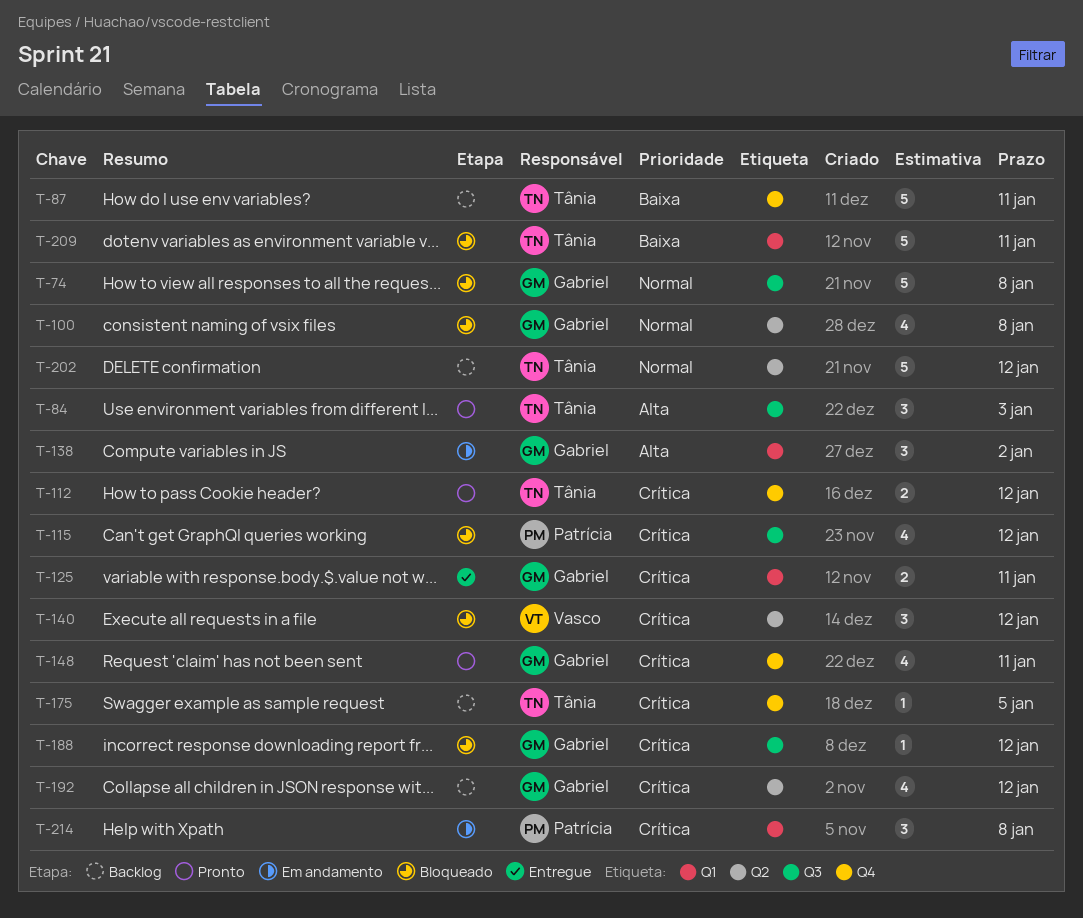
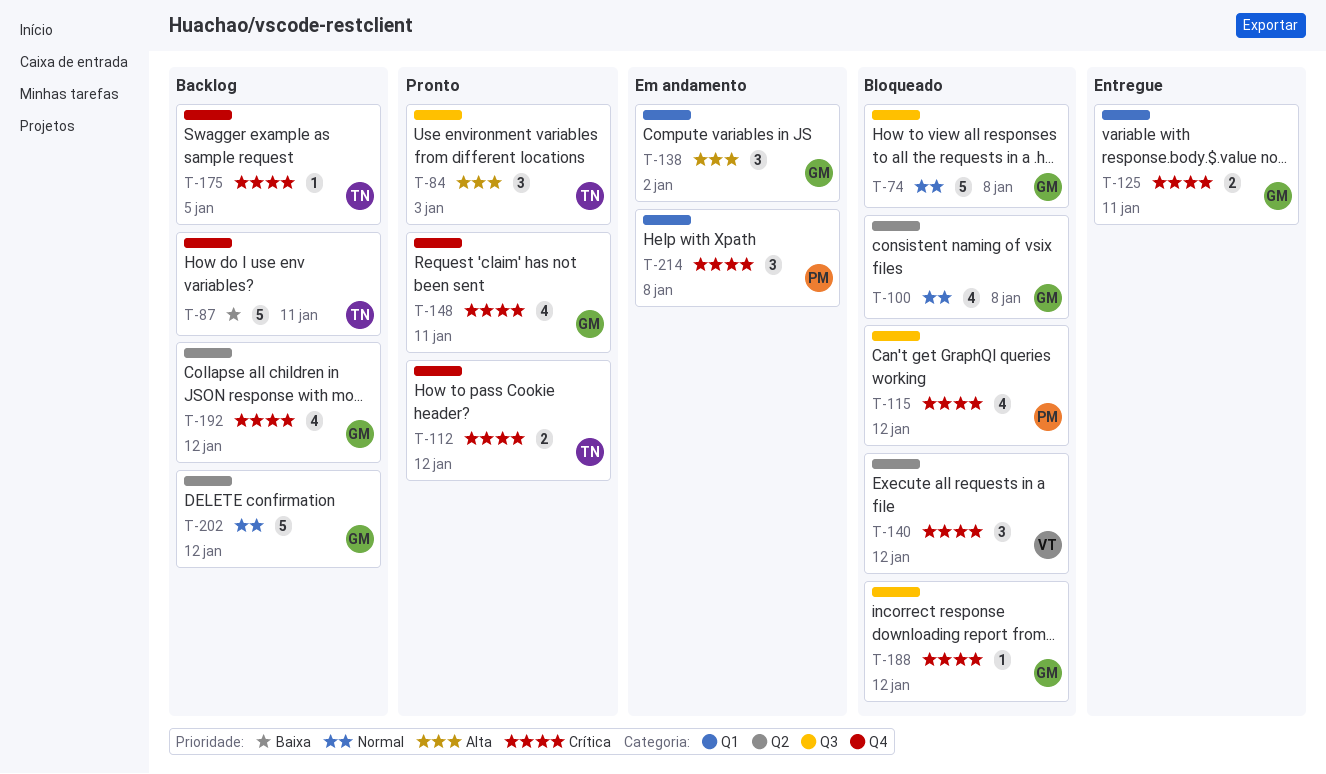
T-202, owner: Tânia -> Gabriel
T-209: present -> none

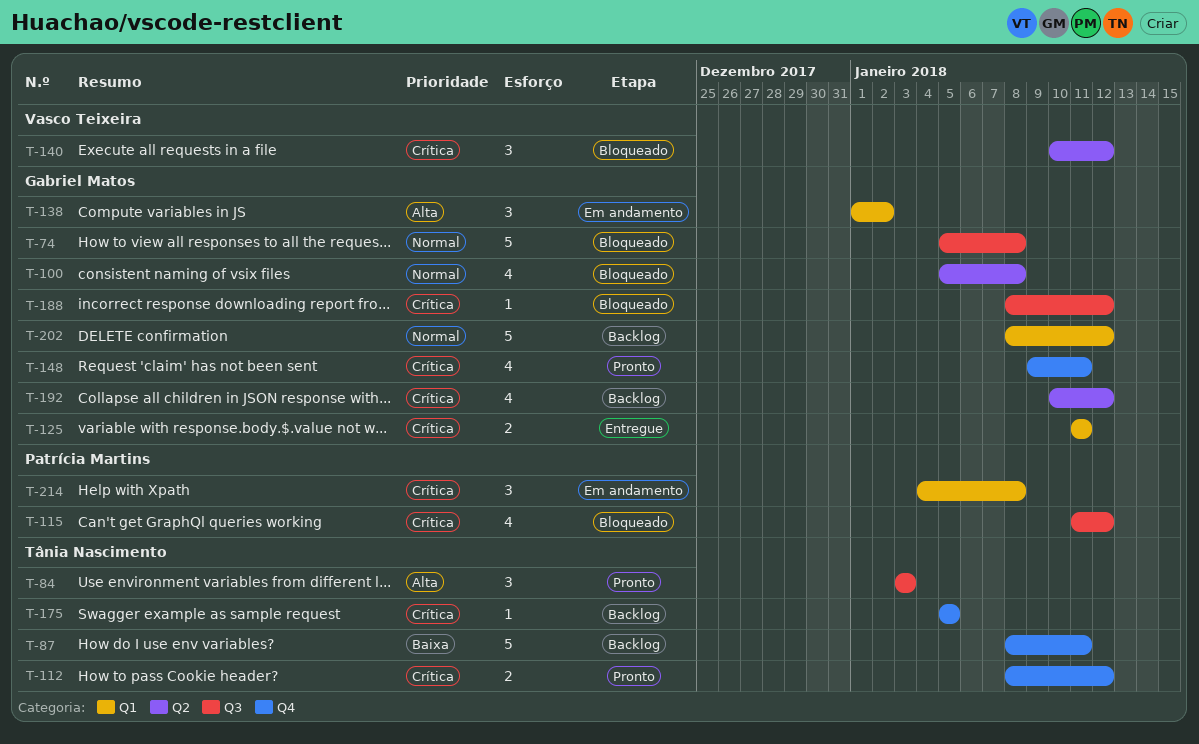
T-202, label: Q2 -> Q1

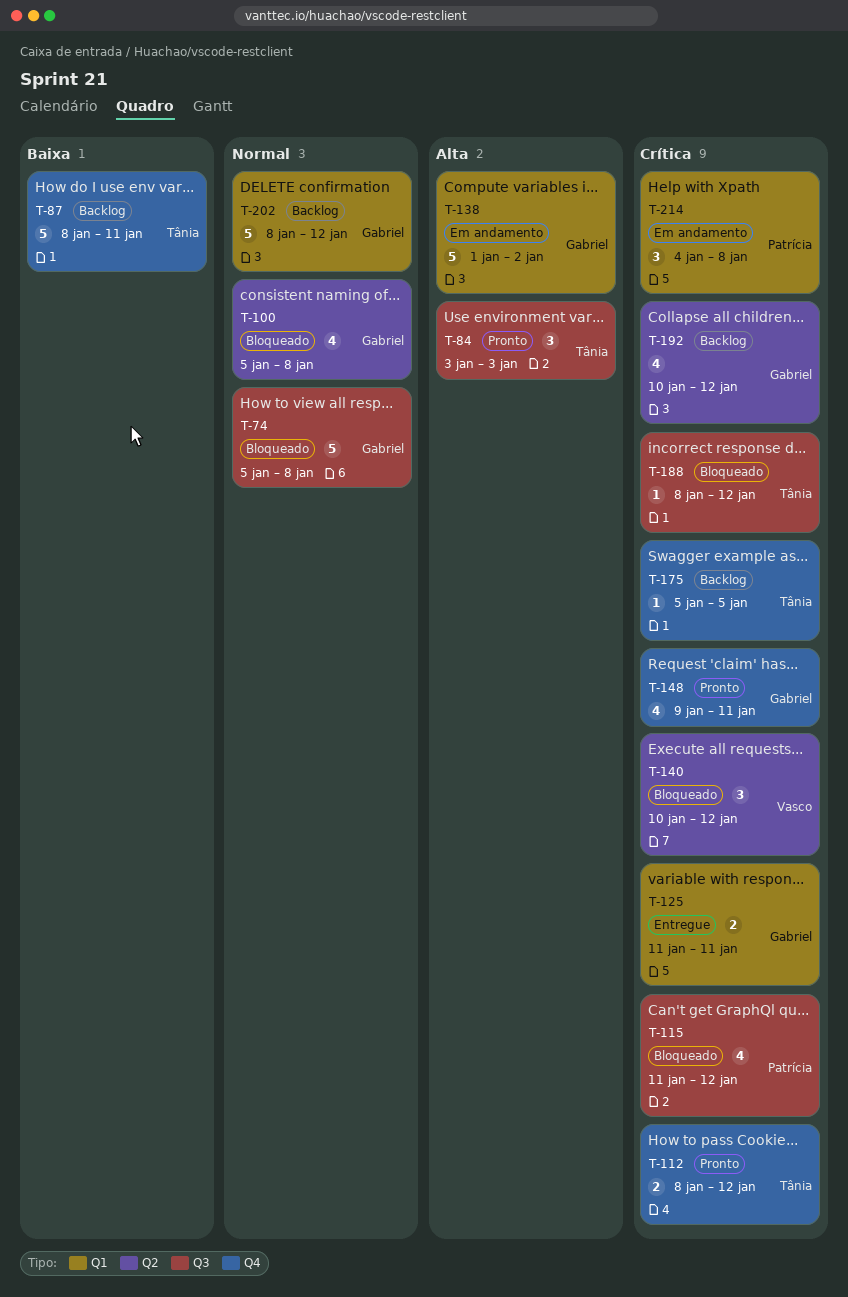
T-138, estimate: 3 -> 5
T-188, owner: Gabriel Matos -> Tânia Nascimento

